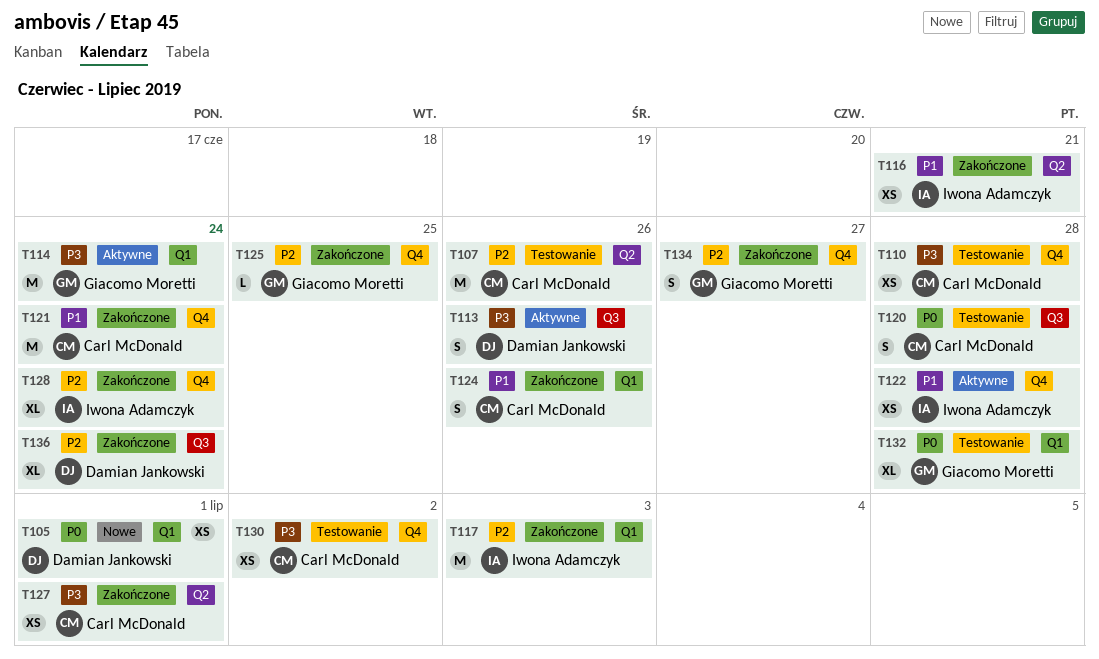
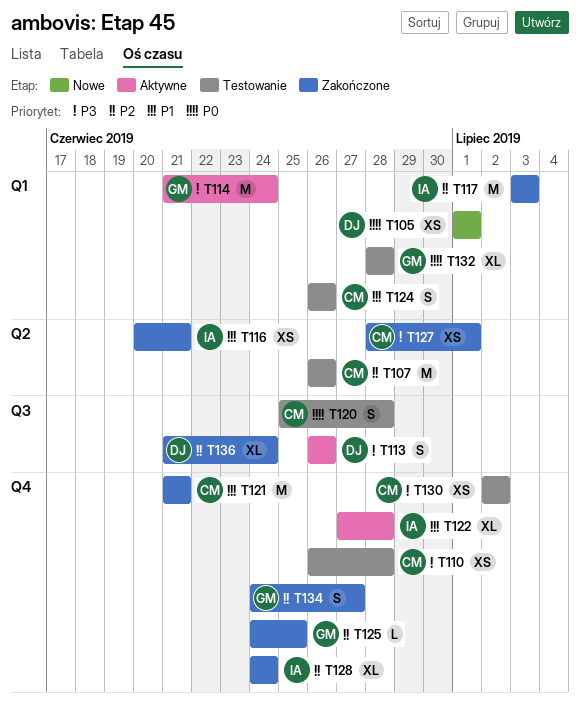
T121, due: Jun 24 -> Jun 21
T122, estimate: XS -> XL
T124, status: Zakończone -> Testowanie

